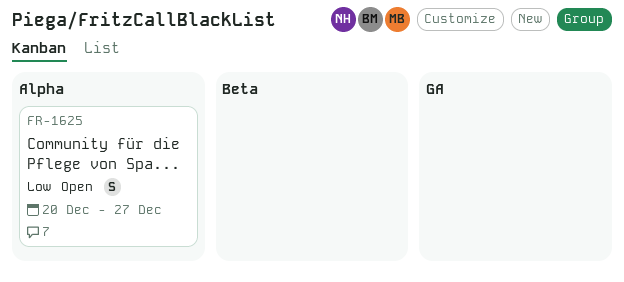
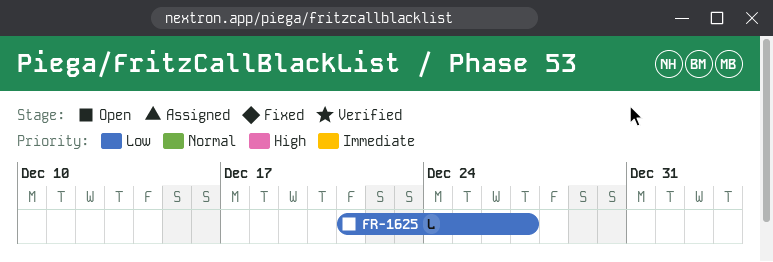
FR-1625, estimate: S -> L
FR-1625, start: Dec 20 -> Dec 21

